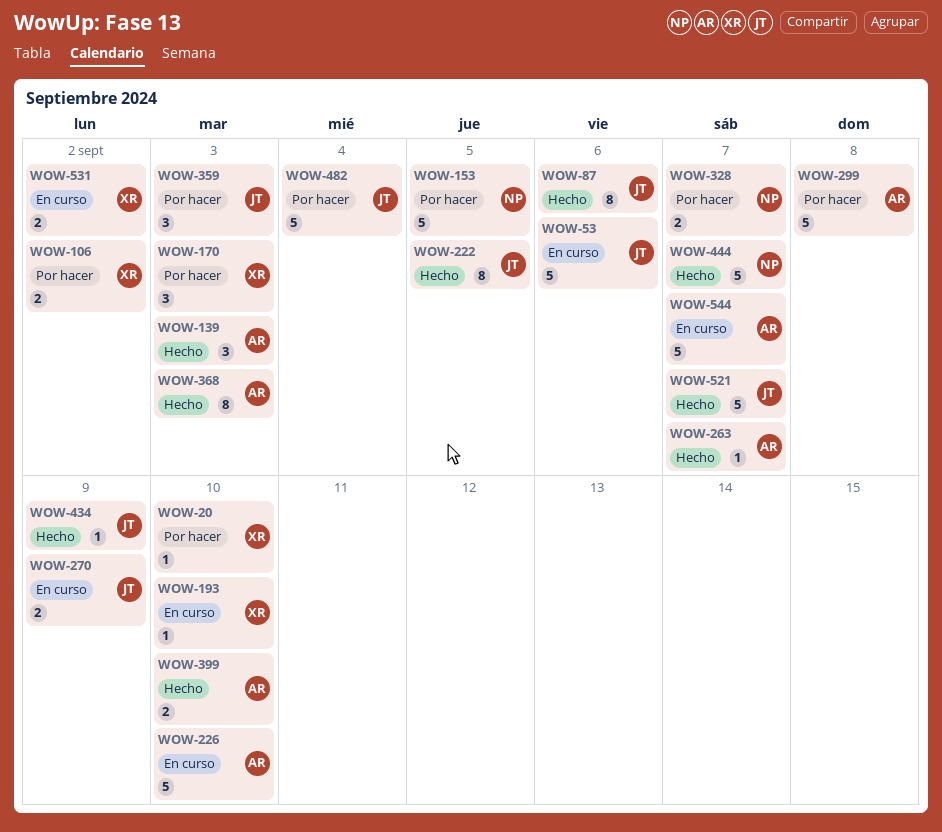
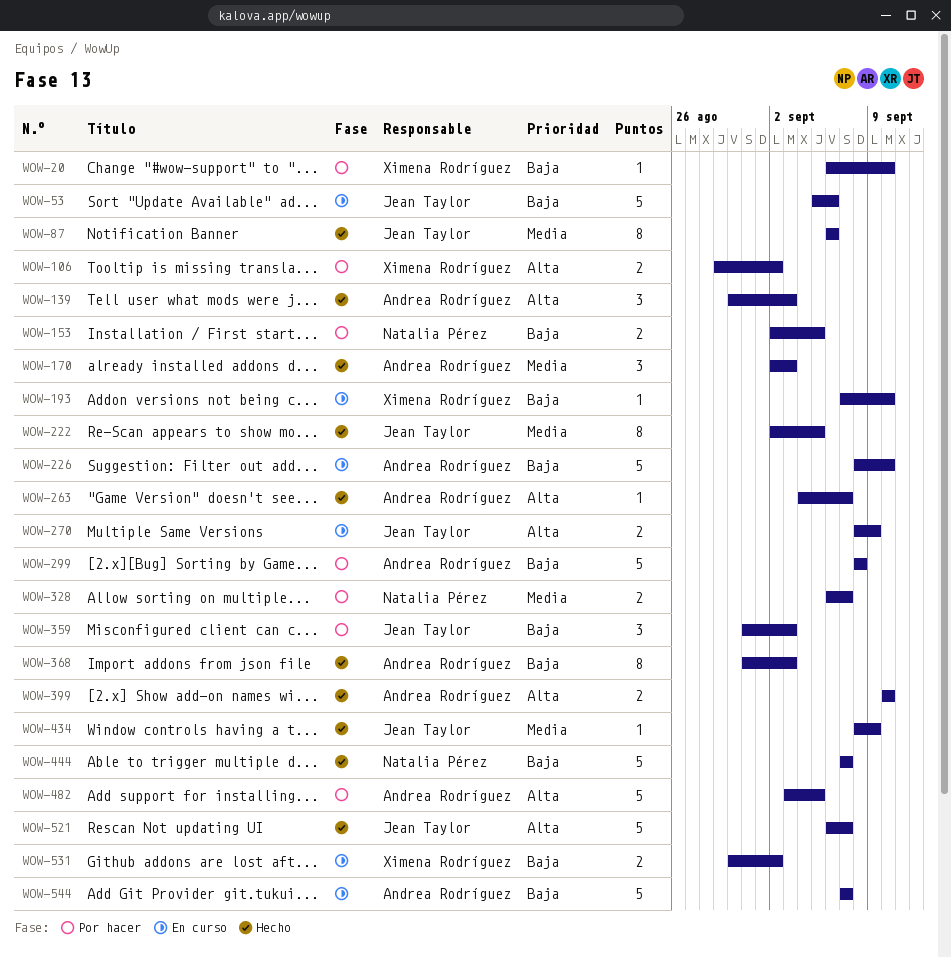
WOW-153, estimate: 5 -> 2
WOW-170, status: Por hacer -> Hecho
WOW-170, owner: Ximena Rodríguez -> Andrea Rodríguez
WOW-482, owner: Jean Taylor -> Andrea Rodríguez
WOW-482, due: Sep 4 -> Sep 5

